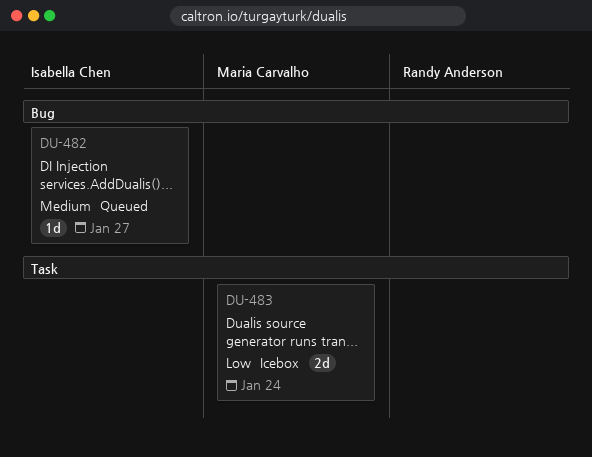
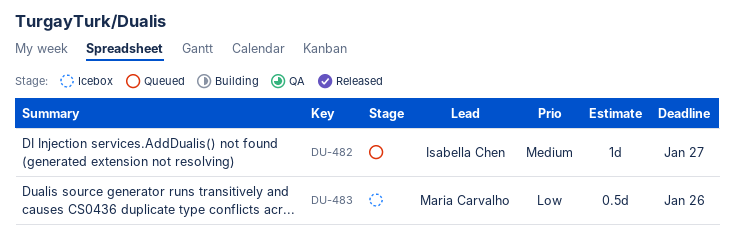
DU-483, estimate: 2d -> 0.5d
DU-483, due: Jan 24 -> Jan 26

